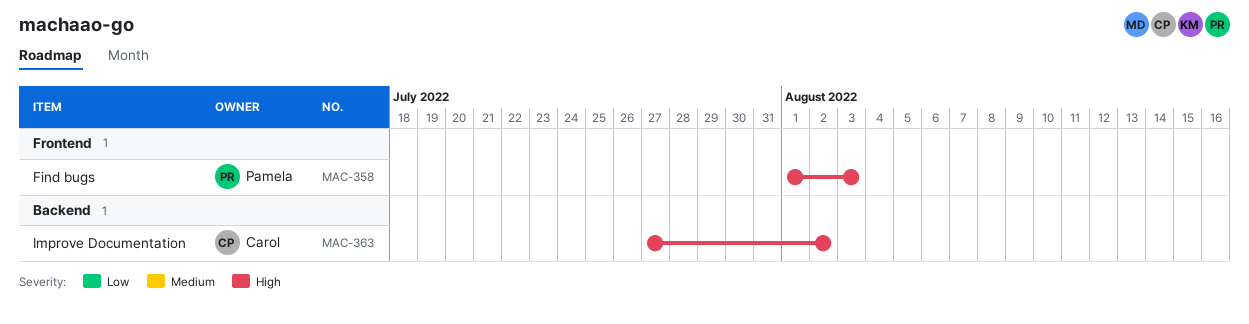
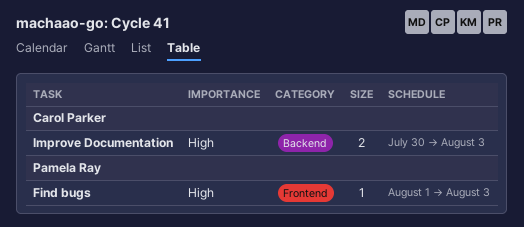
Improve Documentation, start: Jul 27 -> Jul 30
Improve Documentation, due: Aug 2 -> Aug 3

